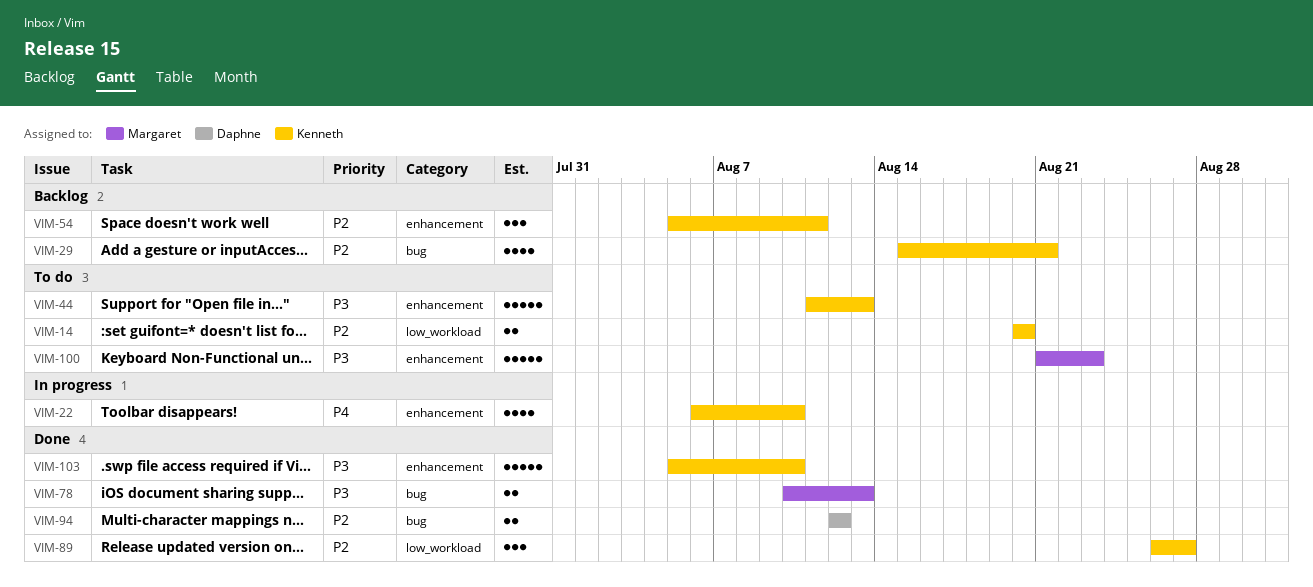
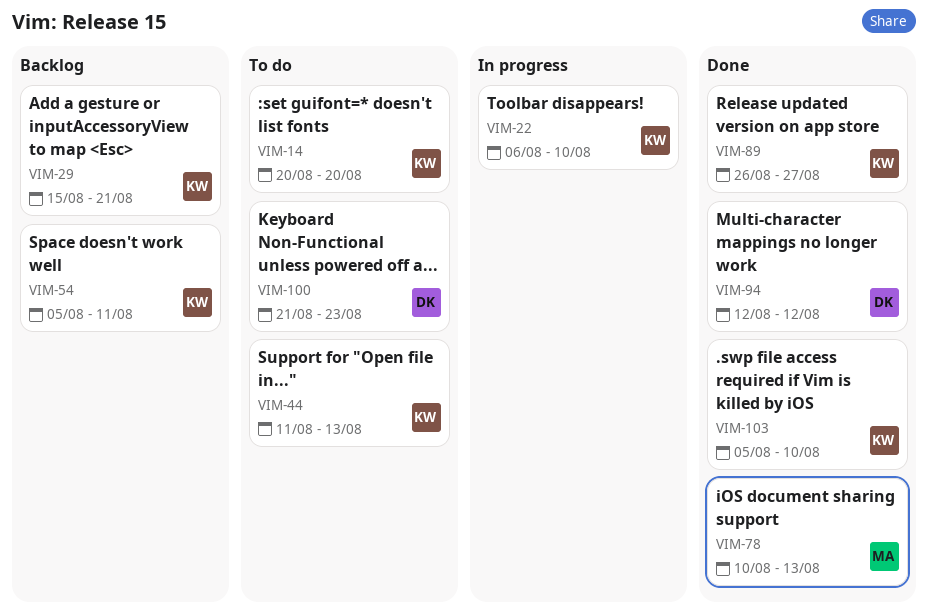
VIM-100, owner: Margaret -> Daphne

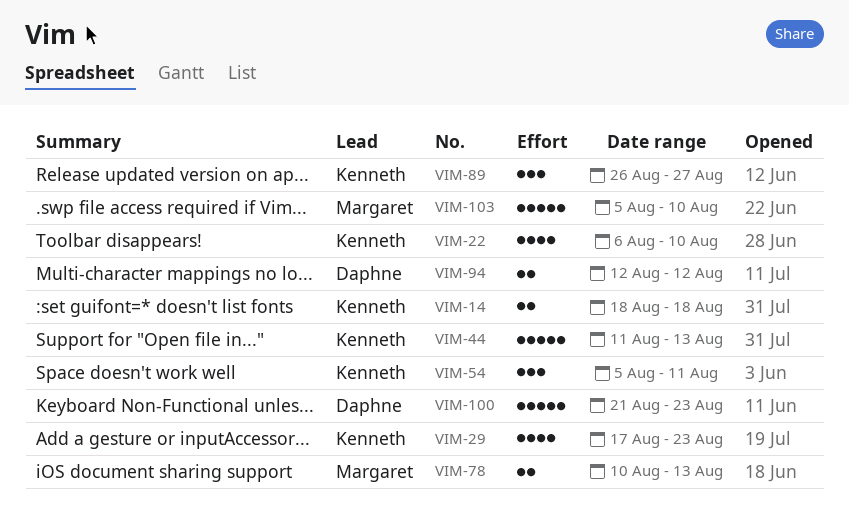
VIM-14, start: Aug 20 -> Aug 18
VIM-14, due: Aug 20 -> Aug 18
VIM-29, start: Aug 15 -> Aug 17
VIM-29, due: Aug 21 -> Aug 23
VIM-103, owner: Kenneth -> Margaret

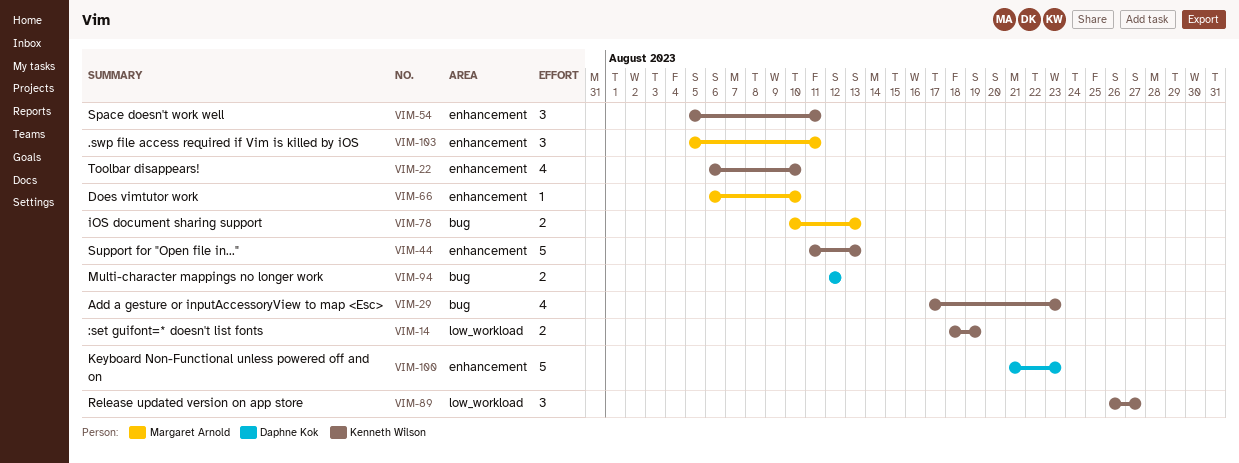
VIM-14, due: Aug 18 -> Aug 19
VIM-66: none -> present
VIM-103, estimate: 5 -> 3
VIM-103, due: Aug 10 -> Aug 11

